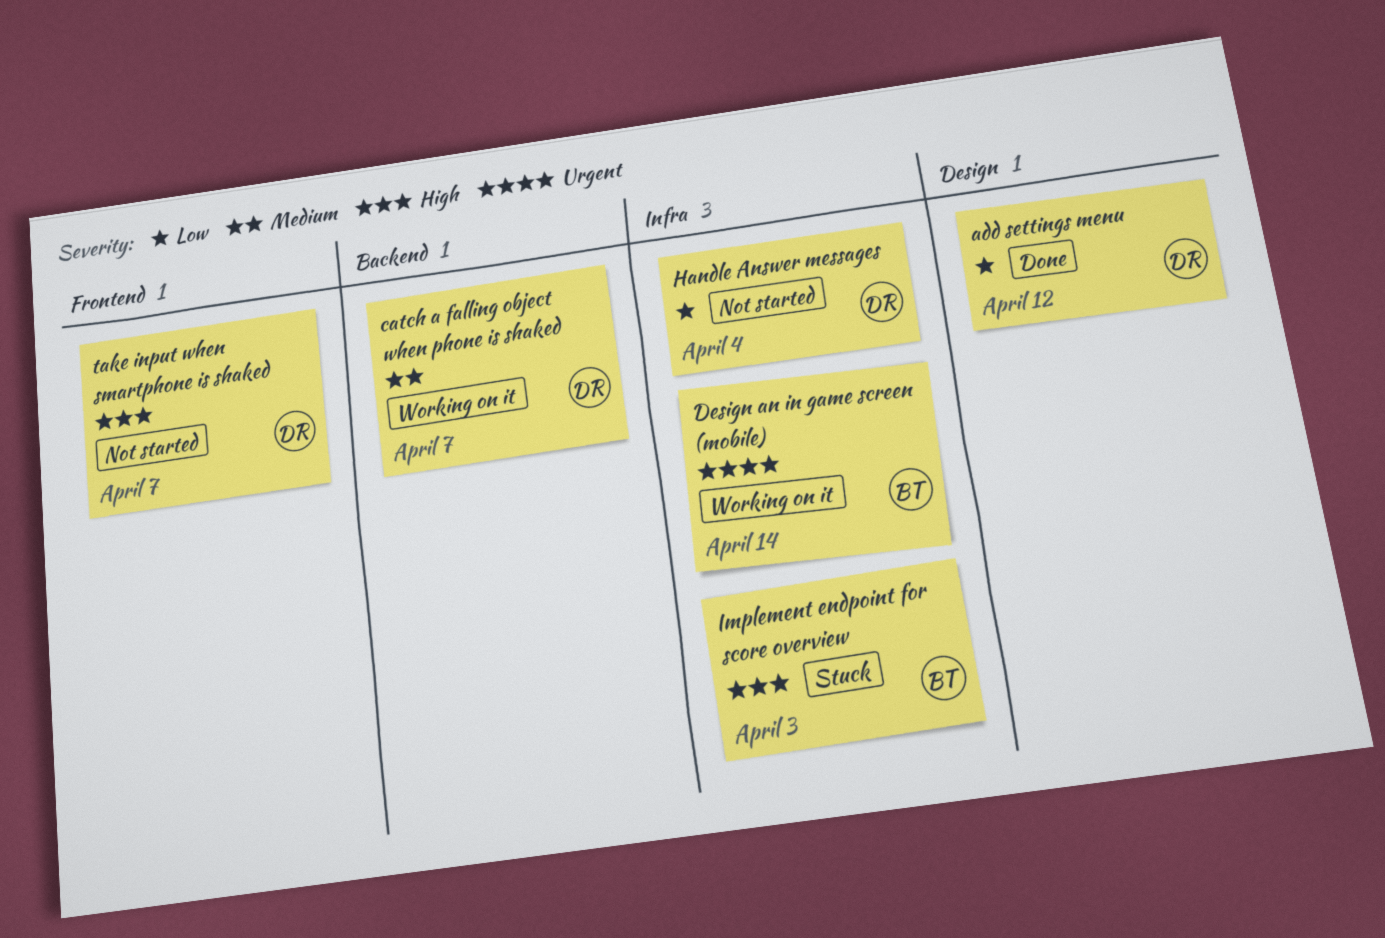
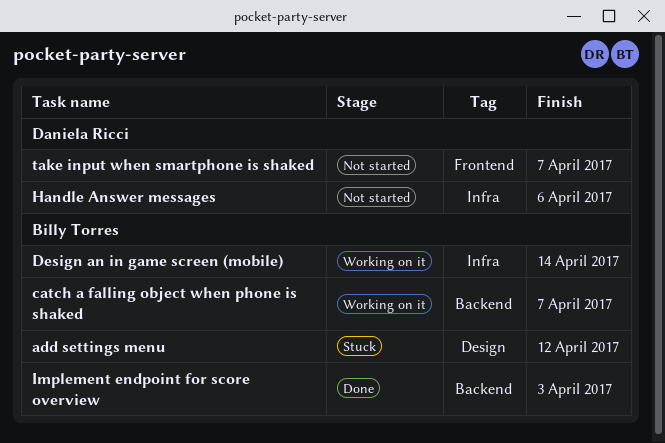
add settings menu, status: Done -> Stuck
add settings menu, owner: Daniela Ricci -> Billy Torres
catch a falling object when phone is shaked, owner: Daniela Ricci -> Billy Torres
Handle Answer messages, due: Apr 4 -> Apr 6
Implement endpoint for score overview, status: Stuck -> Done
Implement endpoint for score overview, label: Infra -> Backend

